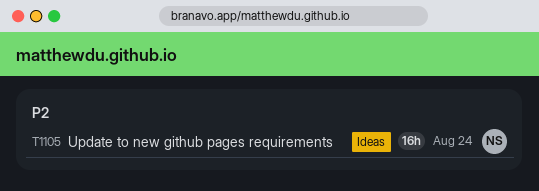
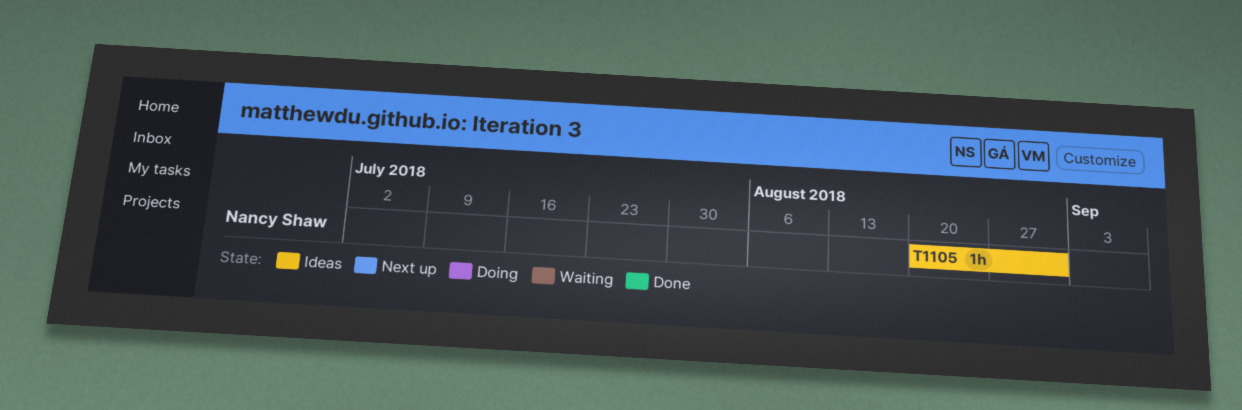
T1105, estimate: 16h -> 1h
T1105, due: Aug 24 -> Aug 31

